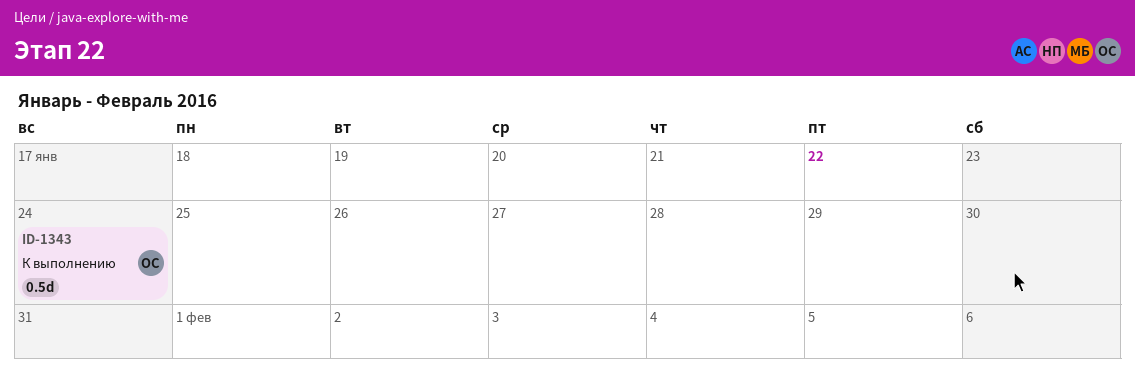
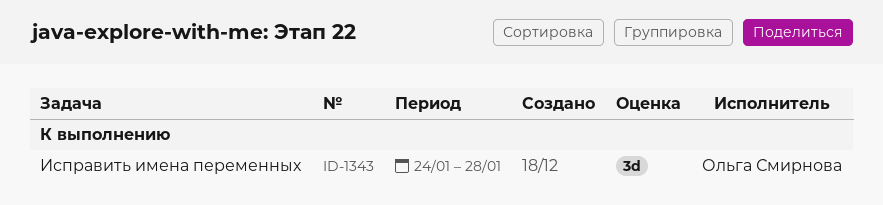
ID-1343, estimate: 0.5d -> 3d
ID-1343, due: Jan 24 -> Jan 28

